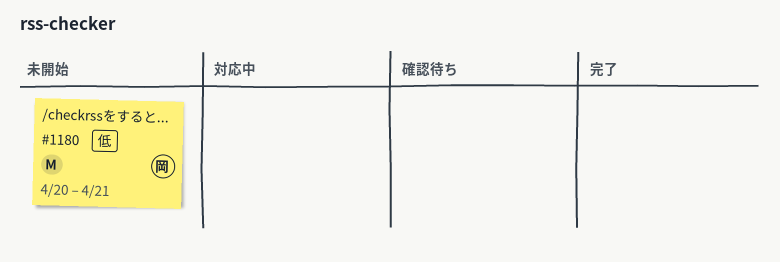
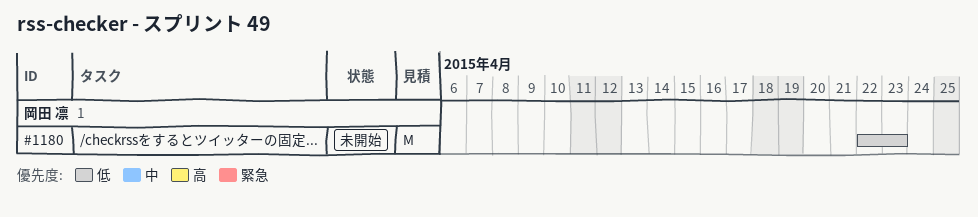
#1180, start: Apr 20 -> Apr 22
#1180, due: Apr 21 -> Apr 23

